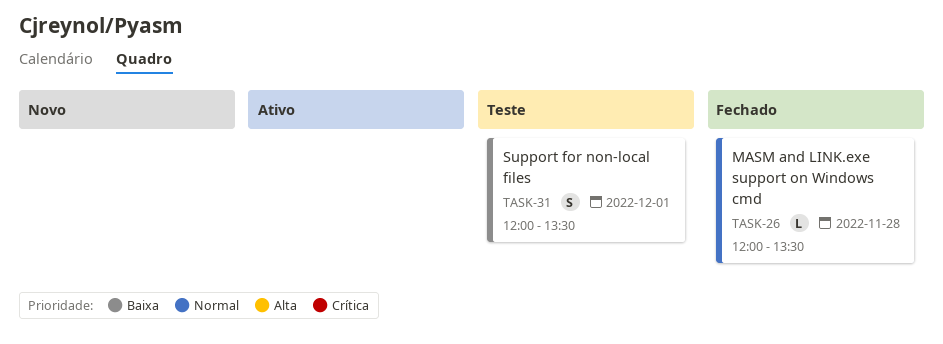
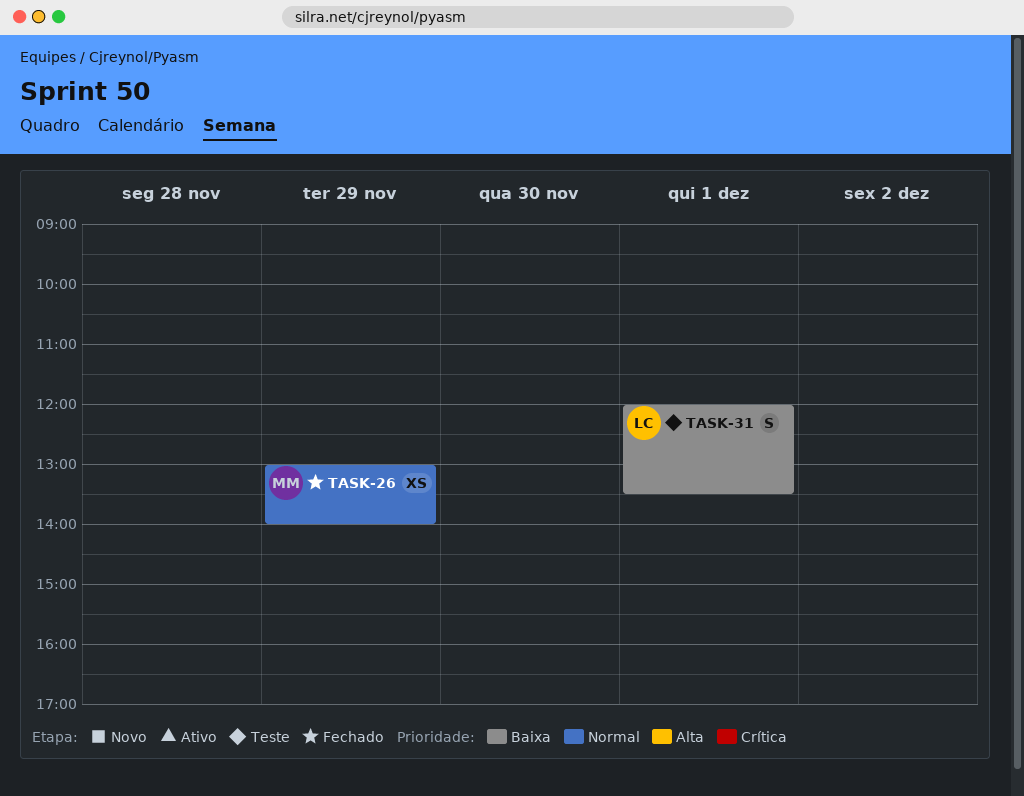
TASK-26, estimate: L -> XS
TASK-26, day: Nov 28 -> Nov 29
TASK-26, begins: 12:00 -> 13:00
TASK-26, ends: 13:30 -> 14:00

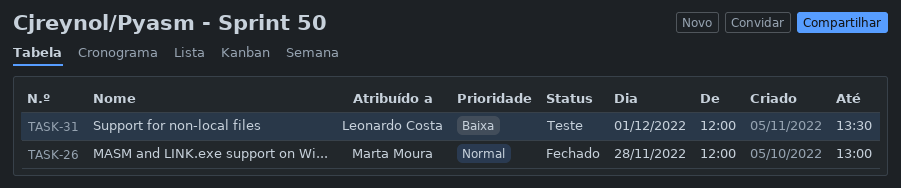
TASK-26, day: Nov 29 -> Nov 28
TASK-26, begins: 13:00 -> 12:00
TASK-26, ends: 14:00 -> 13:00

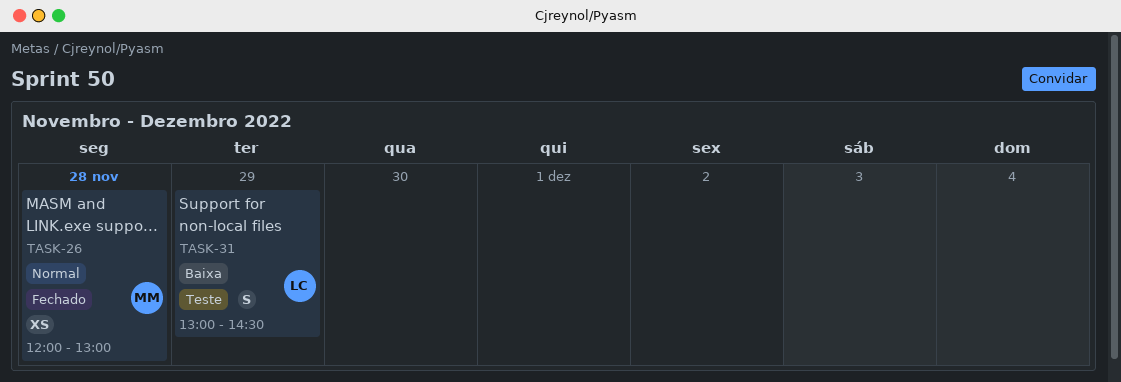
TASK-31, day: Dec 1 -> Nov 29
TASK-31, begins: 12:00 -> 13:00
TASK-31, ends: 13:30 -> 14:30

